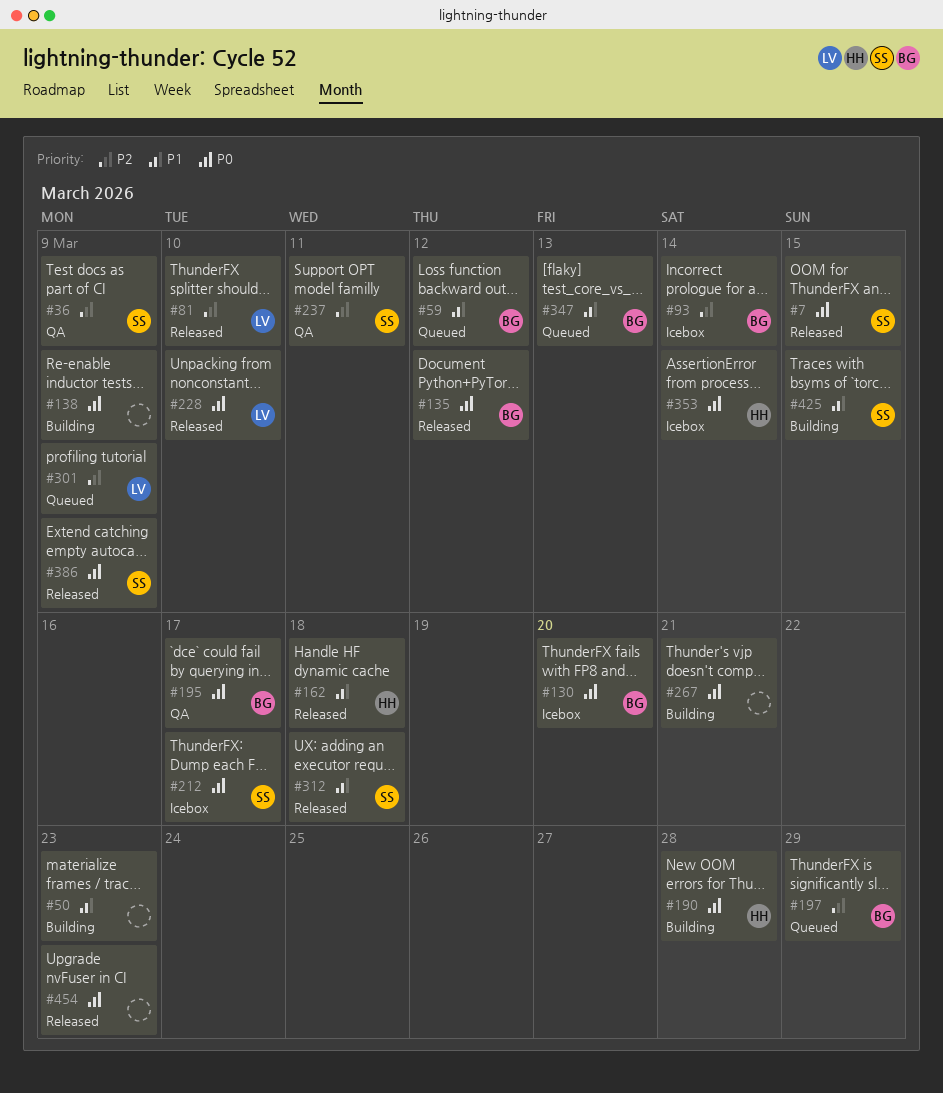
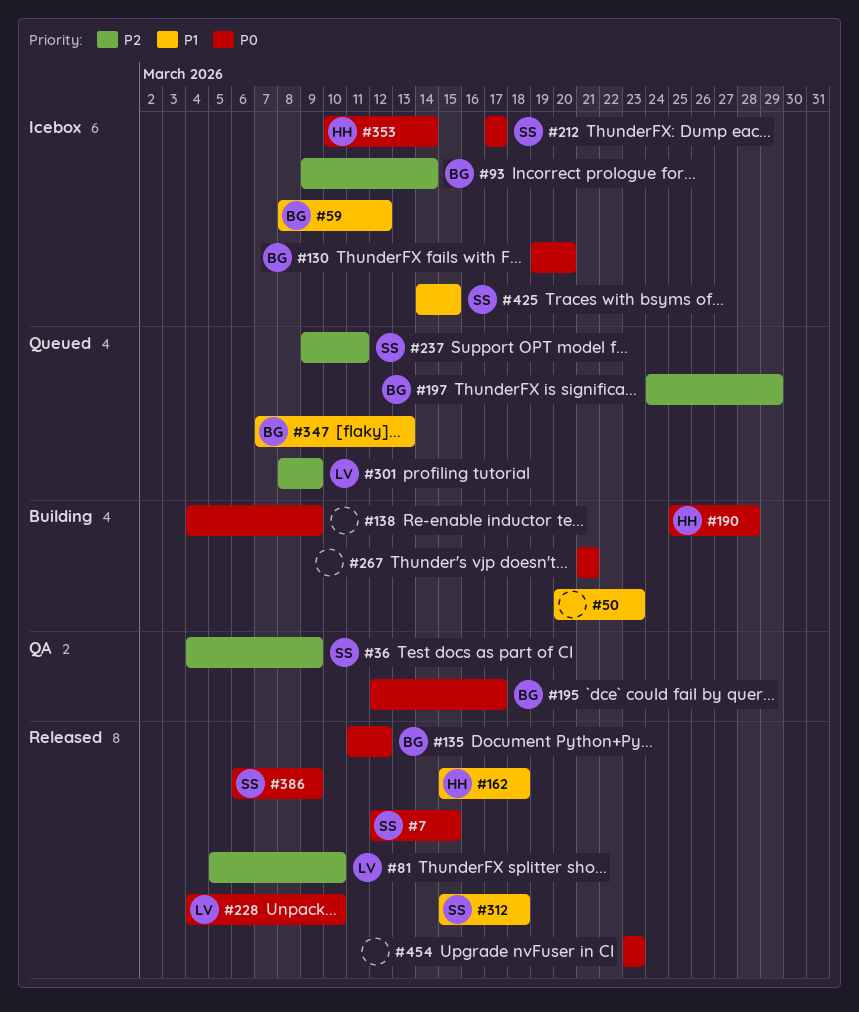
#59, status: Queued -> Icebox
#237, status: QA -> Queued
#425, status: Building -> Icebox

